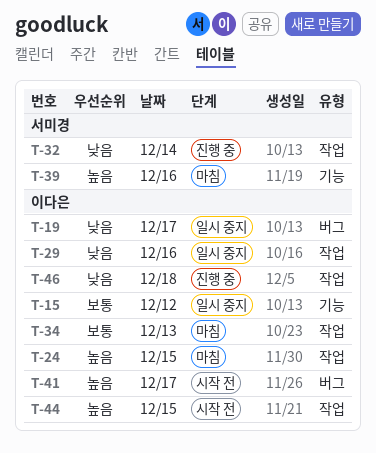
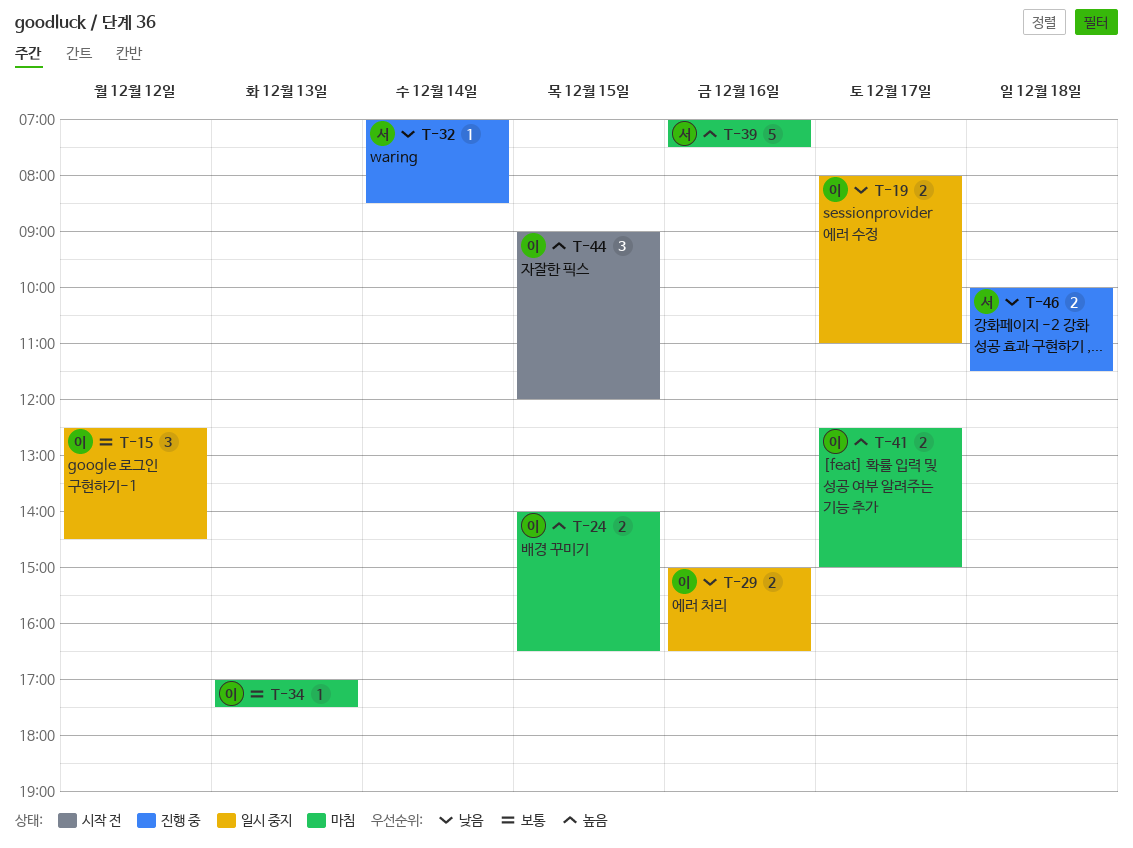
T-41, status: 시작 전 -> 마침
T-46, owner: 이다은 -> 서미경

